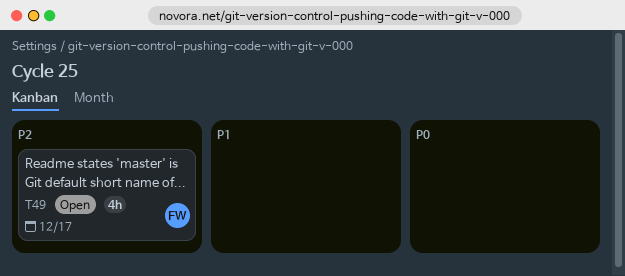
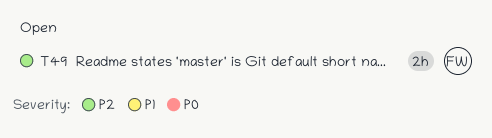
T49, estimate: 4h -> 2h

